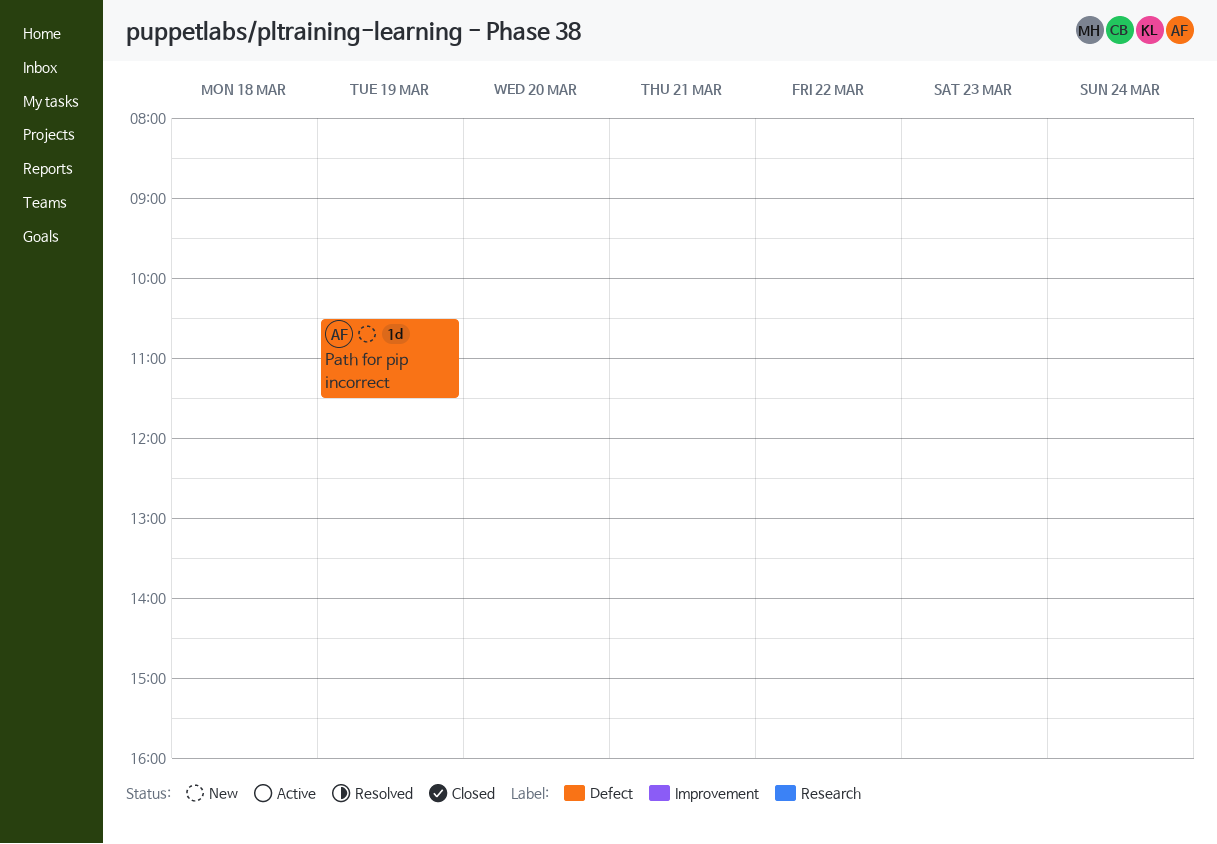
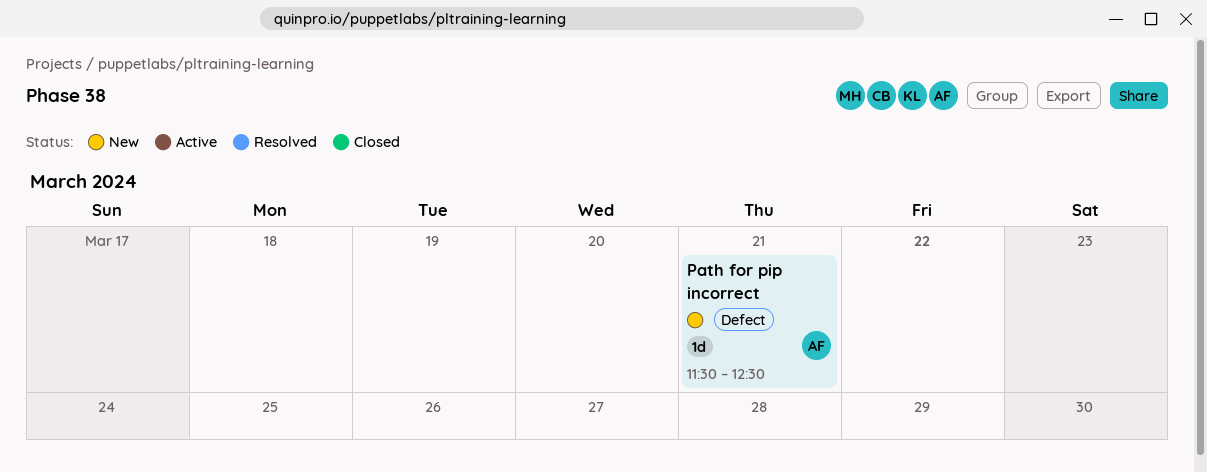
Path for pip incorrect, day: Mar 19 -> Mar 21
Path for pip incorrect, begins: 10:30 -> 11:30
Path for pip incorrect, ends: 11:30 -> 12:30

